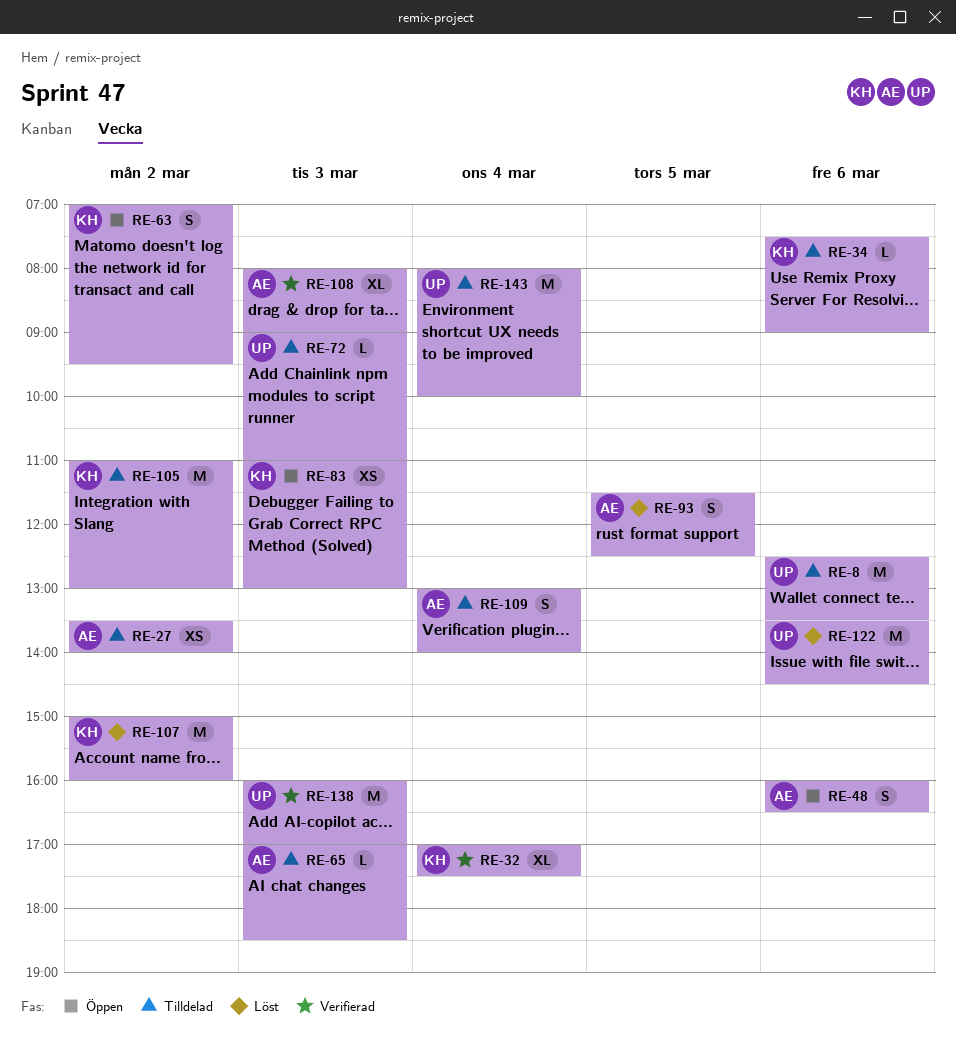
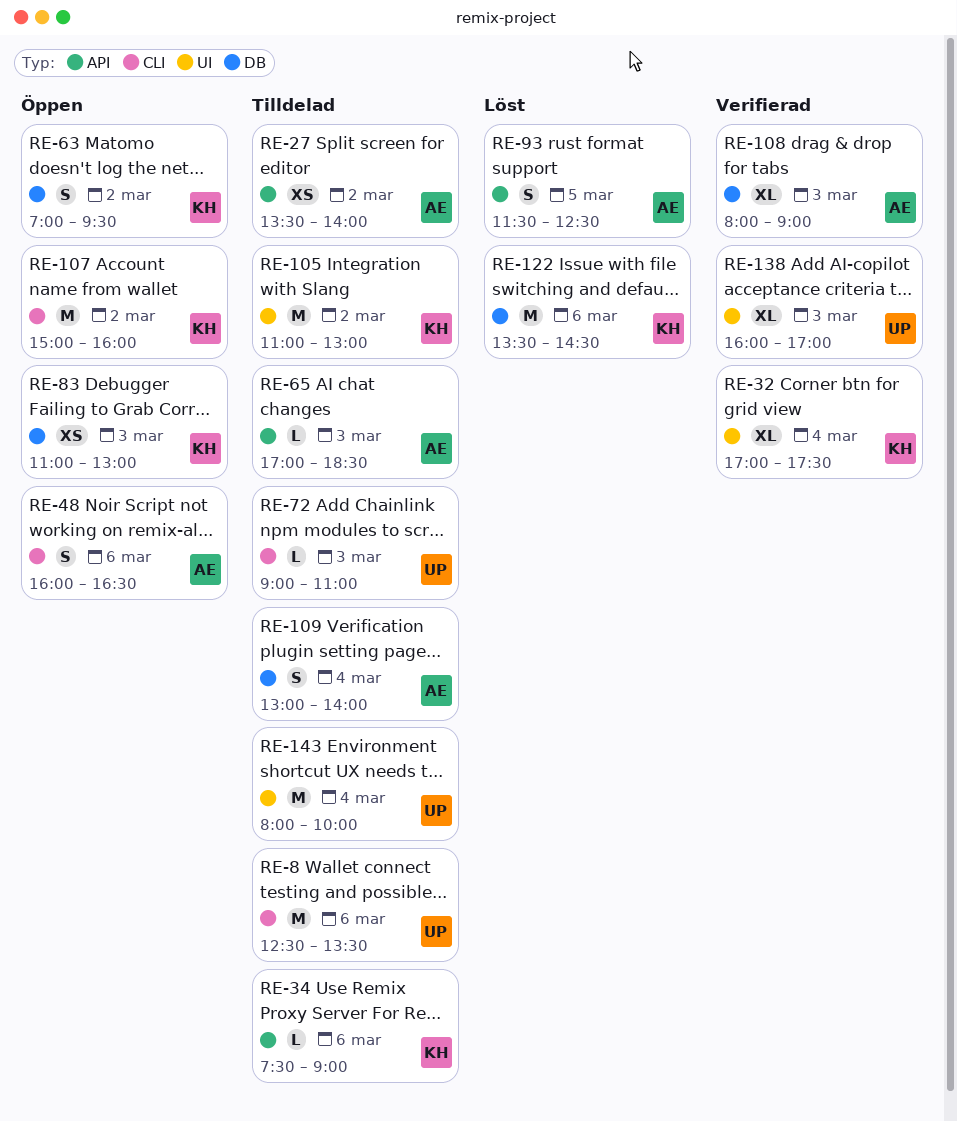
RE-107, status: Löst -> Öppen
RE-122, owner: UP -> KH
RE-138, estimate: M -> XL

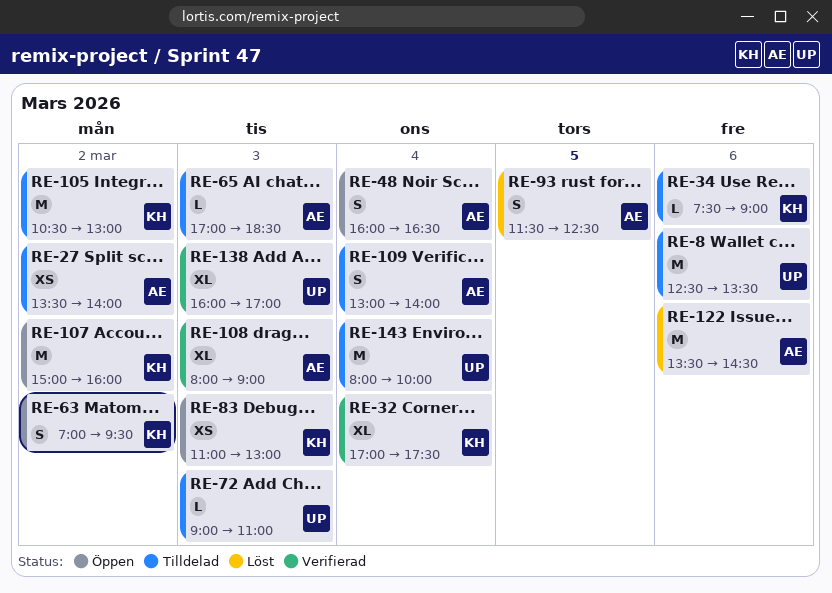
RE-48, day: Mar 6 -> Mar 4
RE-105, begins: 11:00 -> 10:30
RE-122, owner: KH -> AE

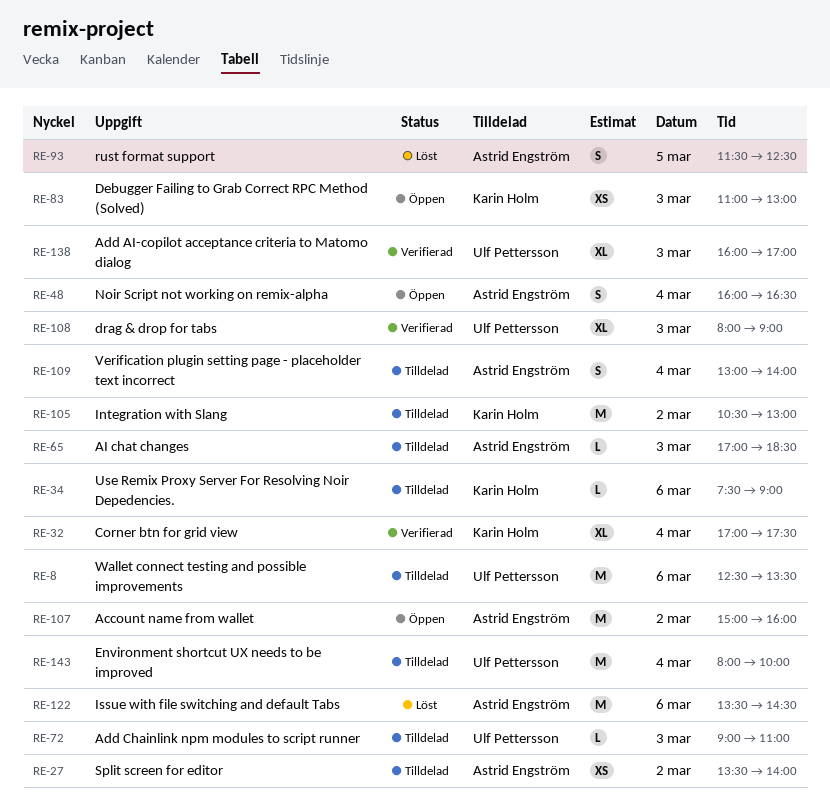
RE-63: present -> none
RE-107, owner: Karin Holm -> Astrid Engström
RE-108, owner: Astrid Engström -> Ulf Pettersson

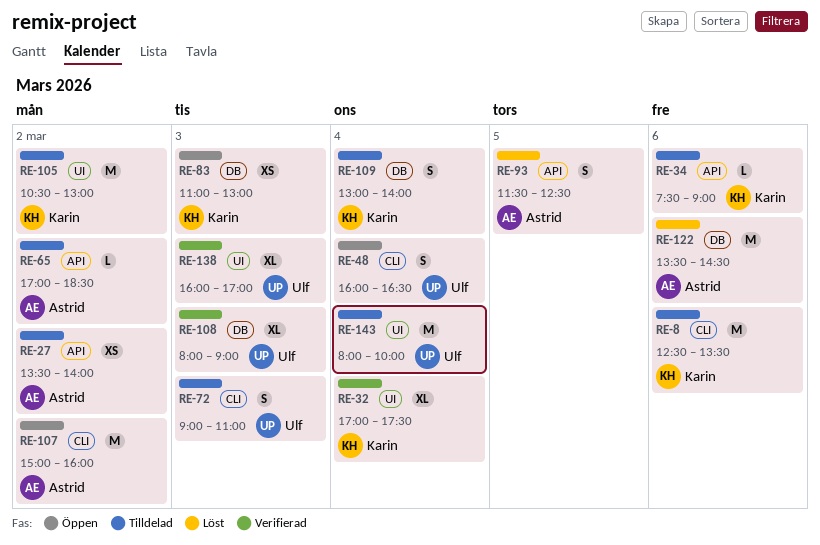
RE-8, owner: Ulf Pettersson -> Karin Holm
RE-48, owner: Astrid Engström -> Ulf Pettersson
RE-65, day: Mar 3 -> Mar 2
RE-72, estimate: L -> S
RE-109, owner: Astrid Engström -> Karin Holm

